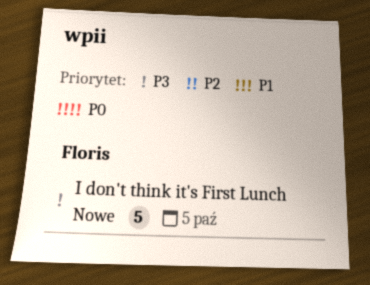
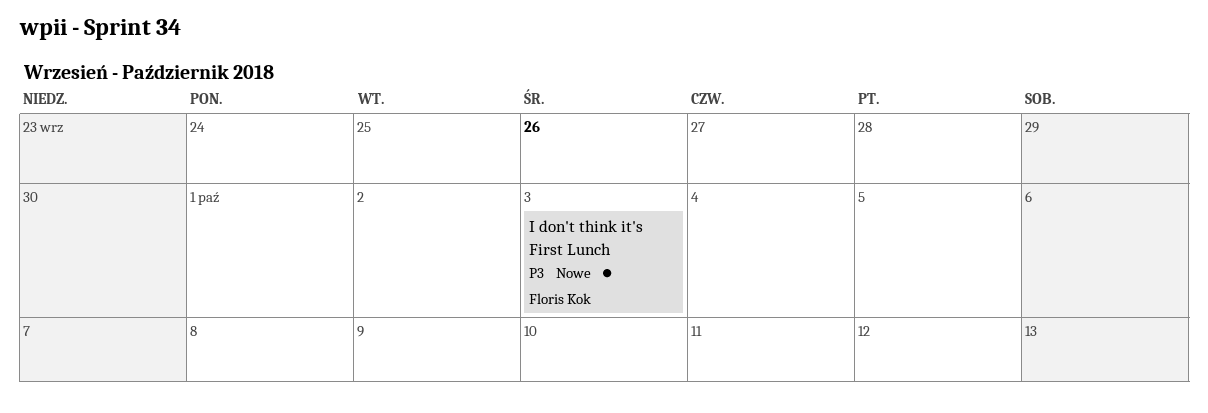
I don't think it's First Lunch, estimate: 5 -> 1
I don't think it's First Lunch, due: Oct 5 -> Oct 3

